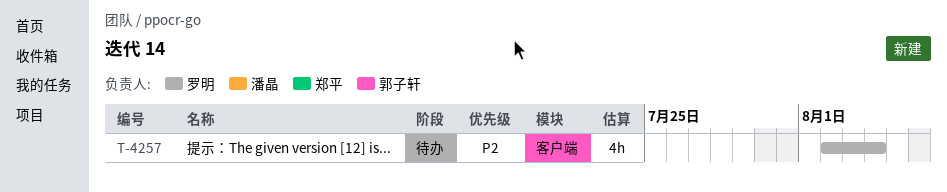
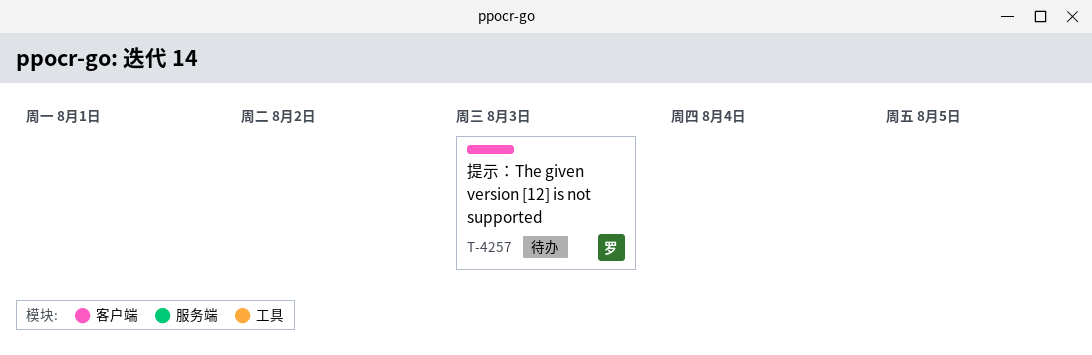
T-4257, due: Aug 4 -> Aug 3

